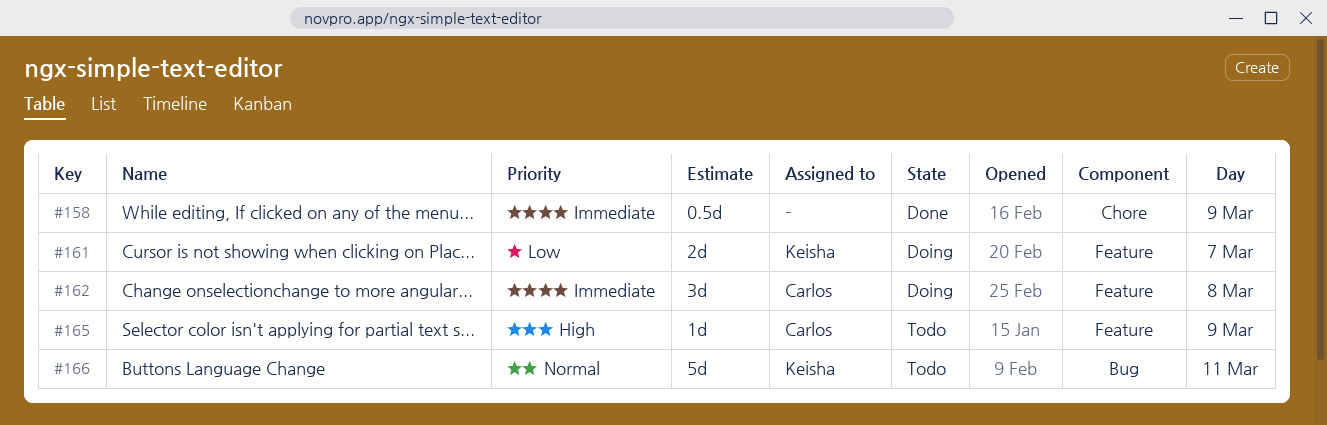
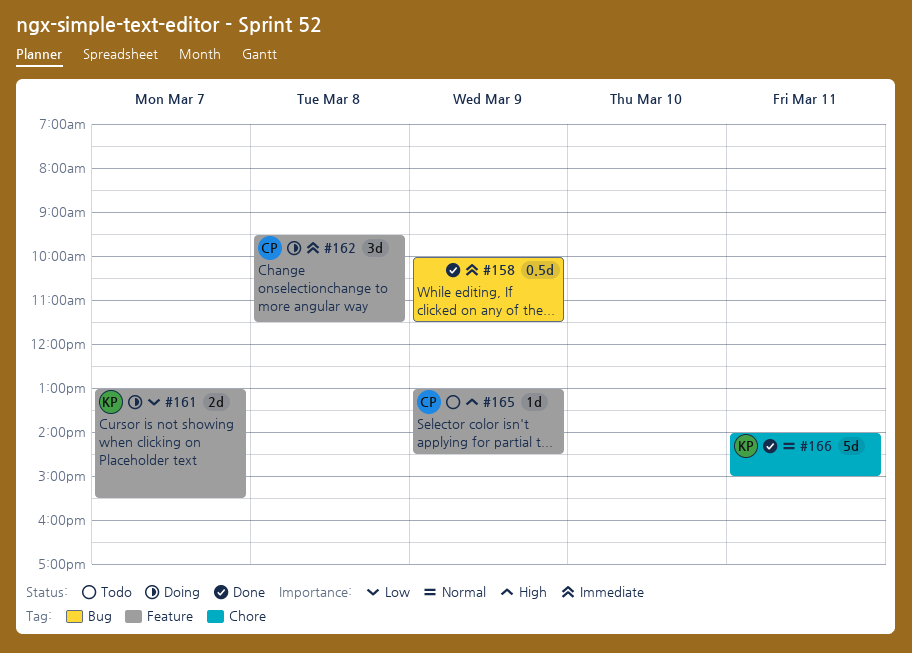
#158, label: Chore -> Bug
#166, status: Todo -> Done
#166, label: Bug -> Chore

